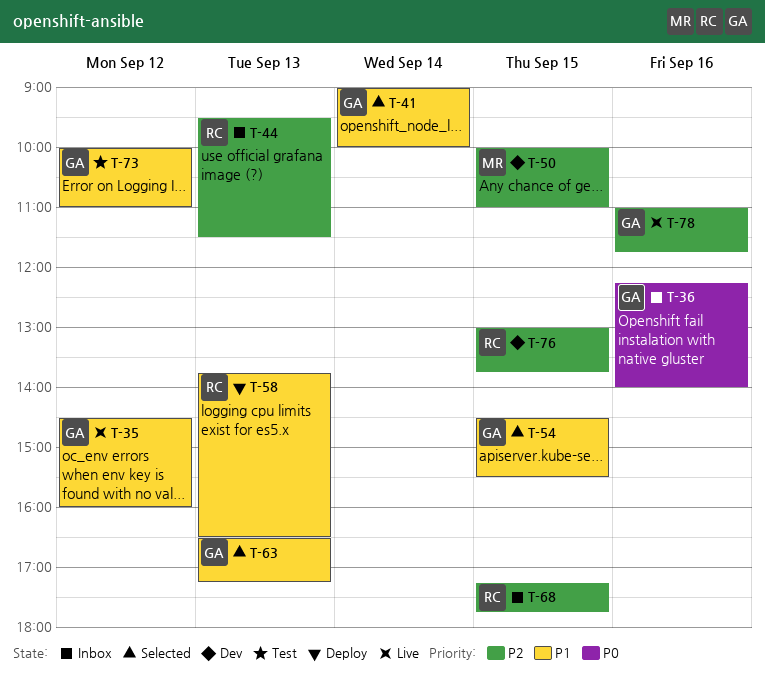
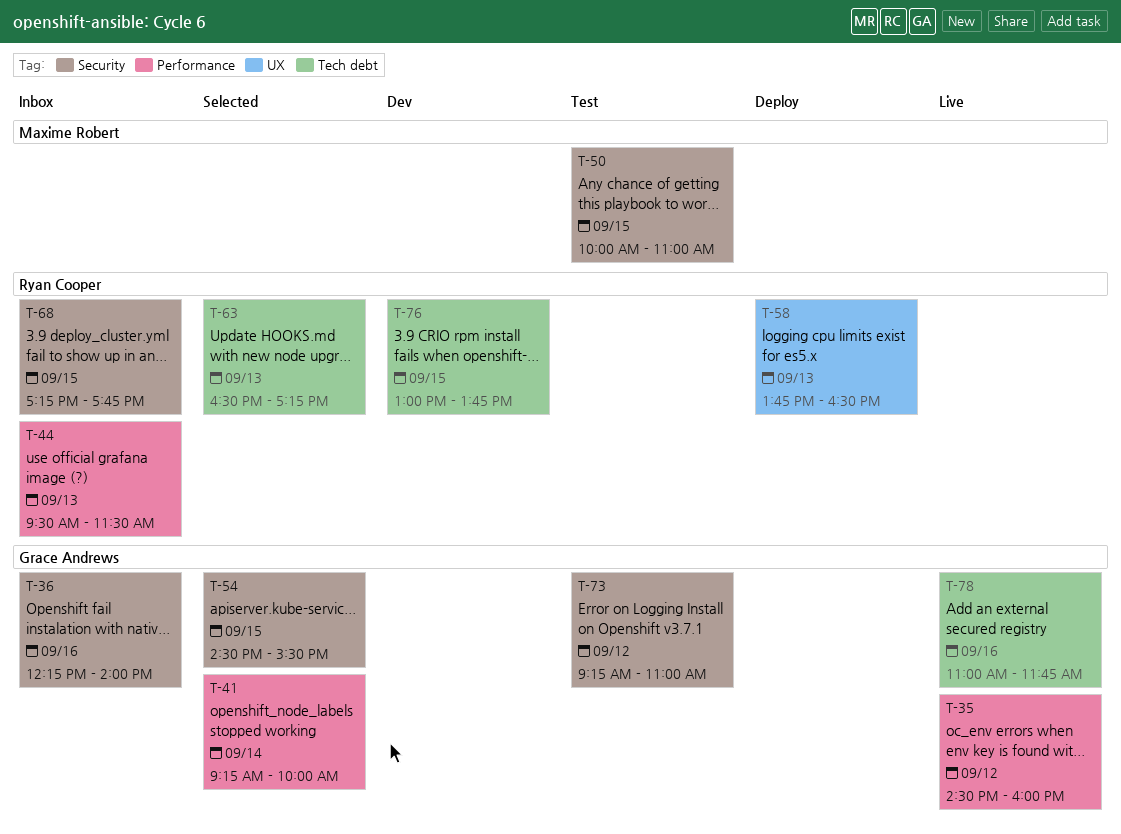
T-41, begins: 09:00 -> 09:15
T-50, status: Dev -> Test
T-63, owner: Grace Andrews -> Ryan Cooper
T-73, begins: 10:00 -> 09:15

